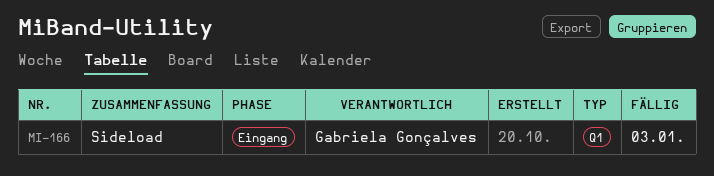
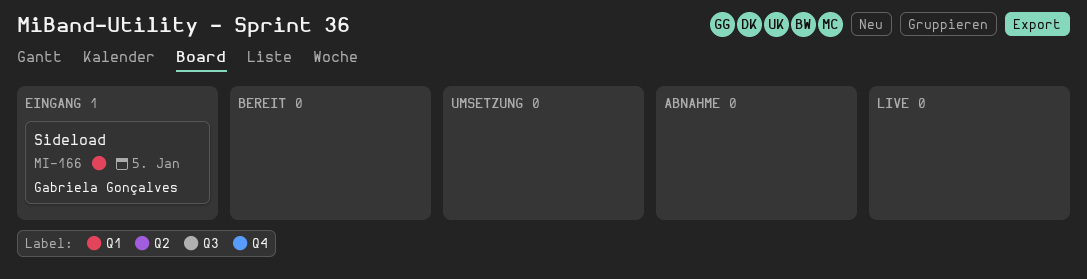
MI-166, due: Jan 3 -> Jan 5

